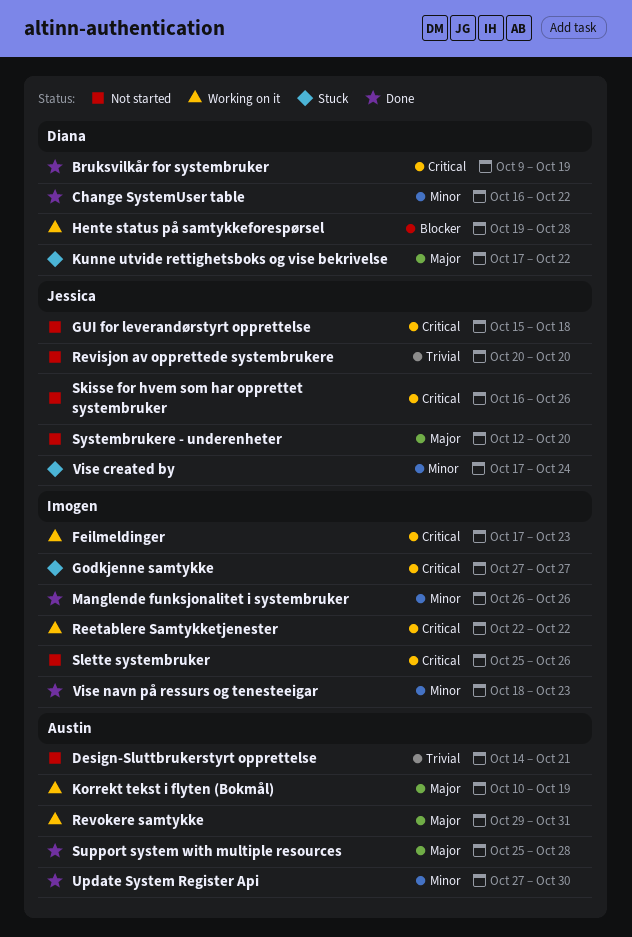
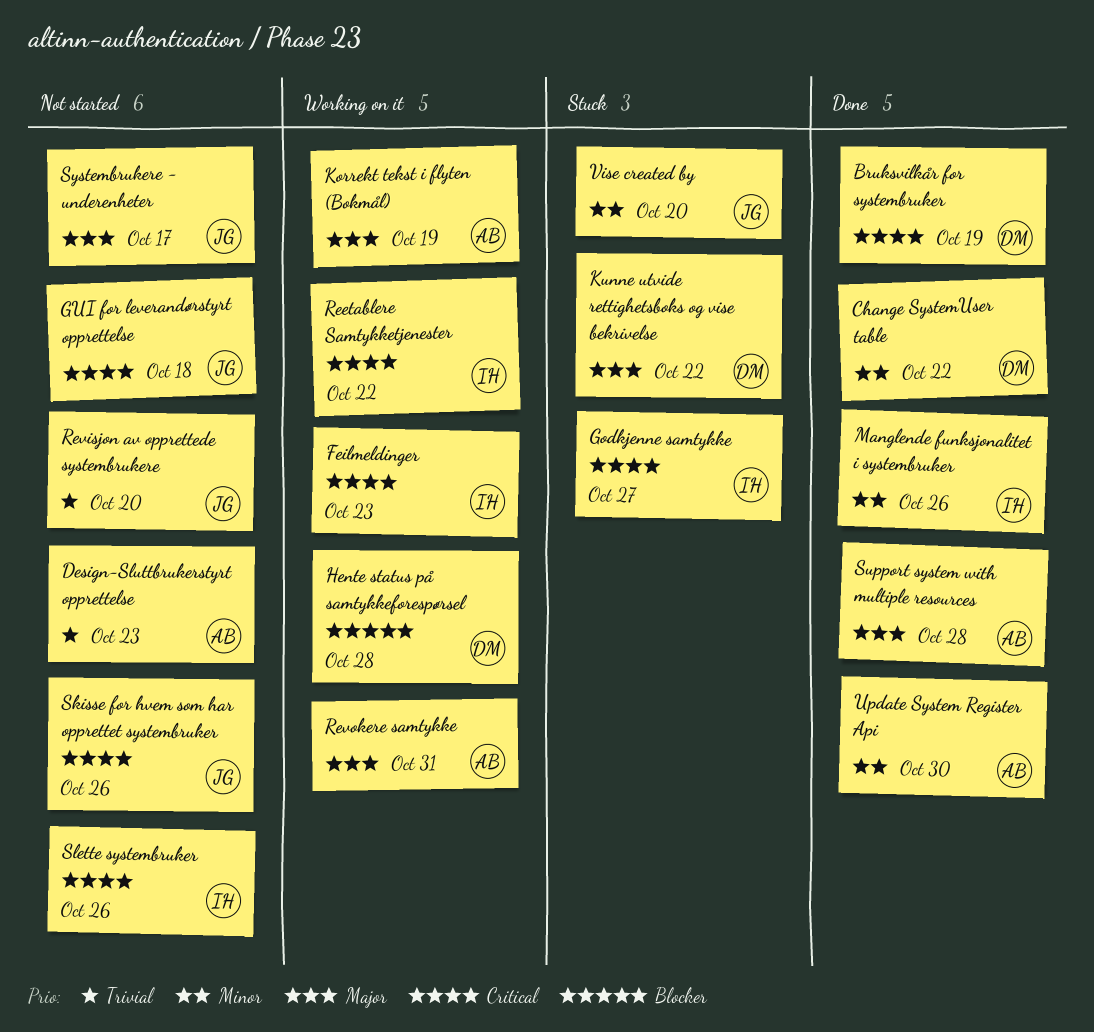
Design-Sluttbrukerstyrt opprettelse, due: Oct 21 -> Oct 23
Systembrukere - underenheter, due: Oct 20 -> Oct 17
Vise created by, due: Oct 24 -> Oct 20
Vise navn på ressurs og tenesteeigar: present -> none

